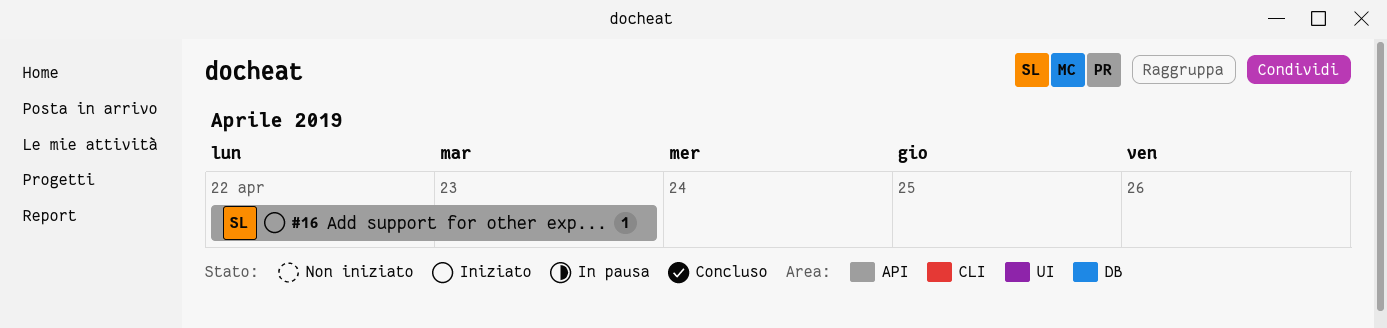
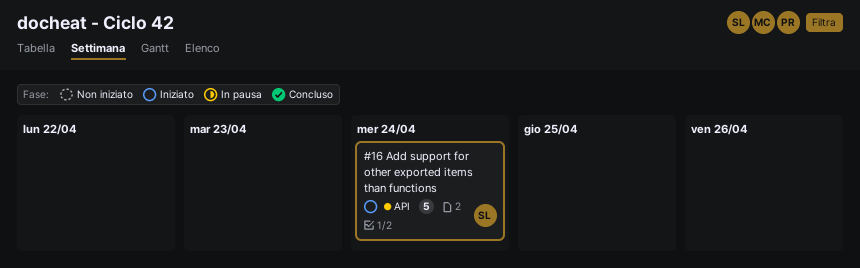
#16, estimate: 1 -> 5
#16, due: Apr 23 -> Apr 24

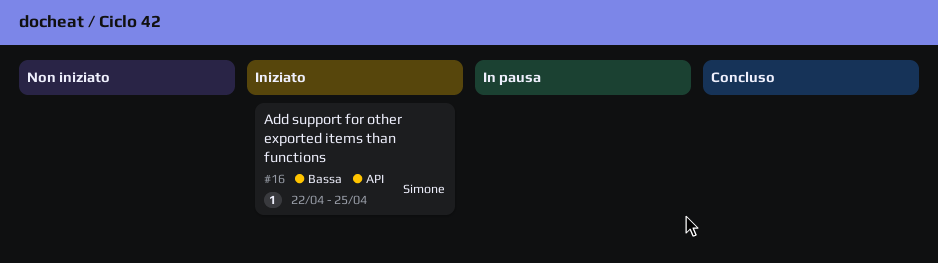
#16, estimate: 5 -> 1
#16, due: Apr 24 -> Apr 25

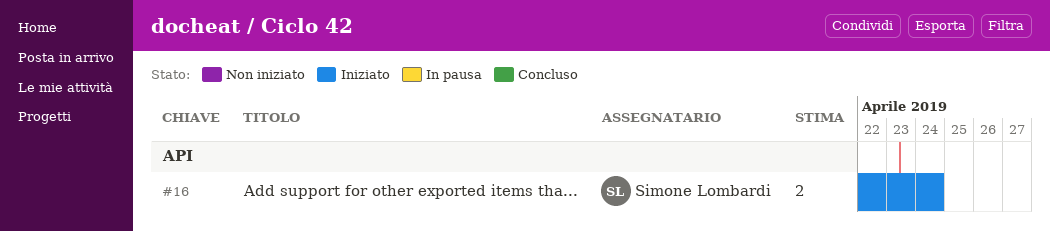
#16, estimate: 1 -> 2
#16, due: Apr 25 -> Apr 24

